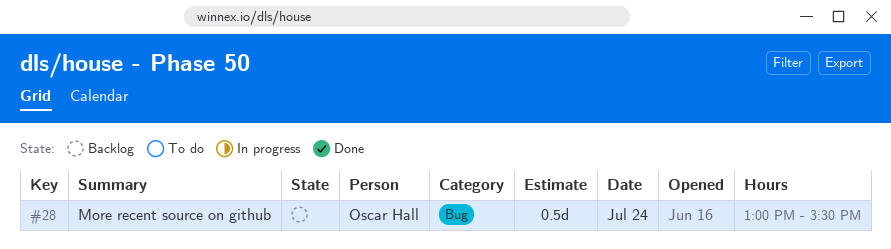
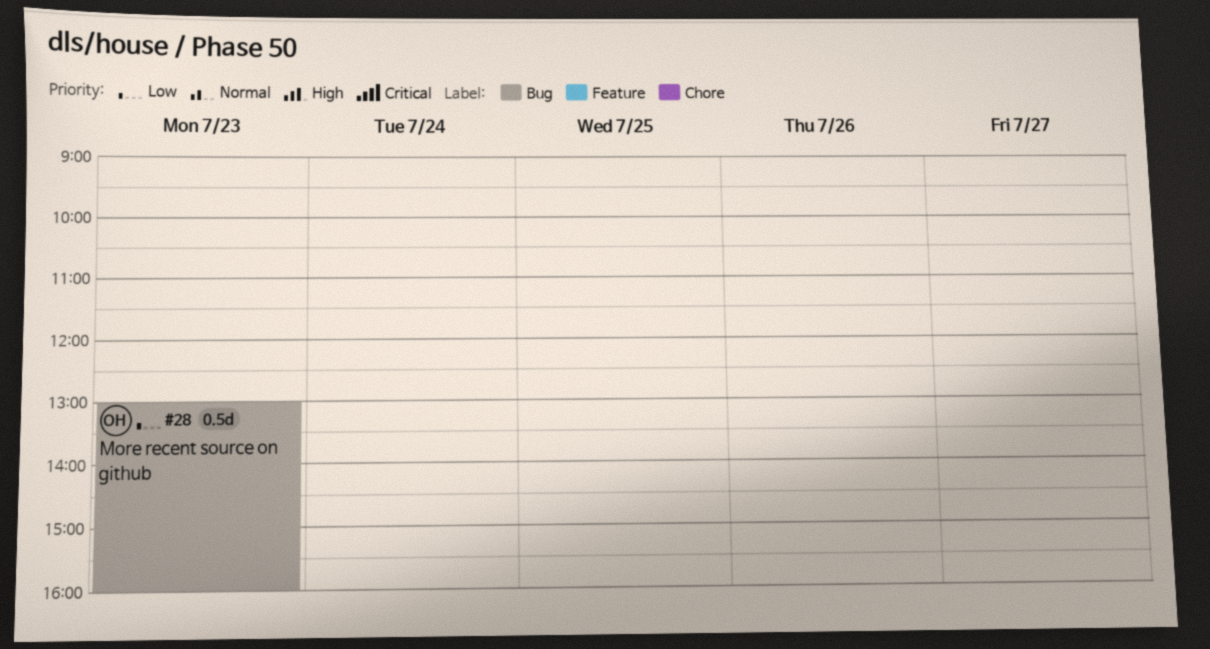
#28, day: Jul 24 -> Jul 23
#28, ends: 15:30 -> 16:00

